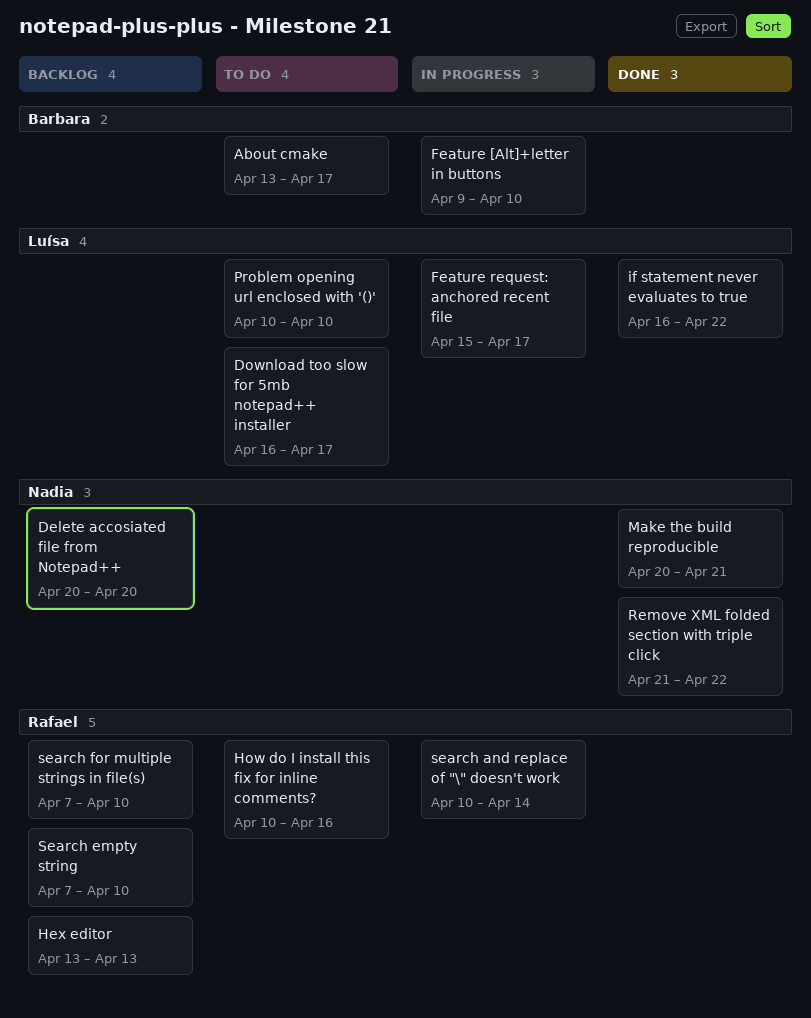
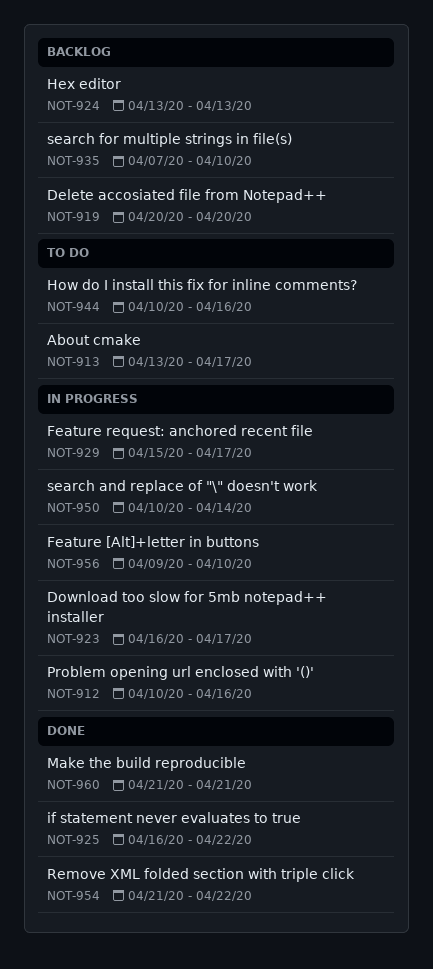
Download too slow for 5mb notepad++ installer, status: To do -> In progress
Make the build reproducible, start: Apr 20 -> Apr 21
Problem opening url enclosed with '()', status: To do -> In progress
Problem opening url enclosed with '()', due: Apr 10 -> Apr 16
Search empty string: present -> none

